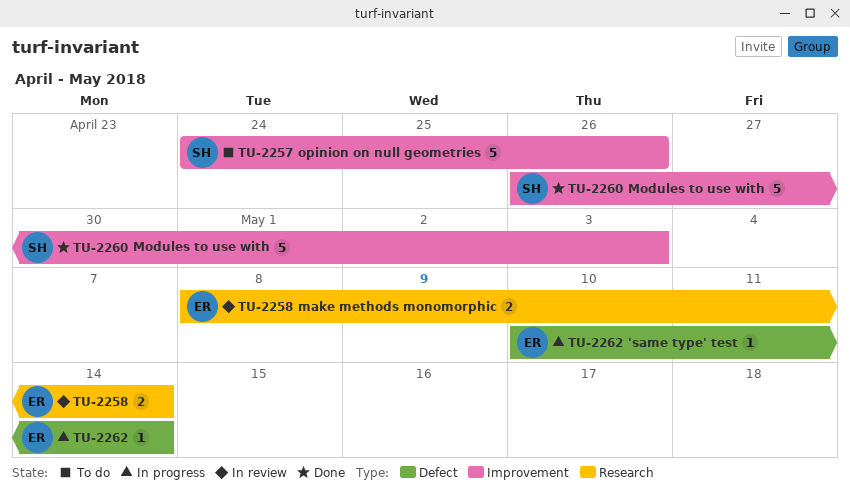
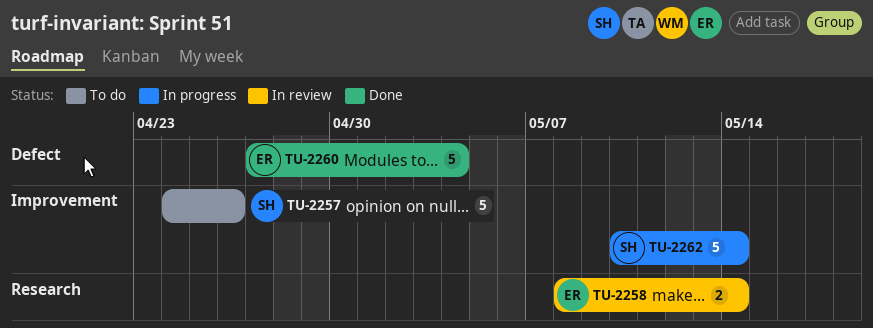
TU-2260, owner: SH -> ER
TU-2260, label: Improvement -> Defect
TU-2260, start: Apr 26 -> Apr 27
TU-2260, due: May 3 -> May 4
TU-2262, owner: ER -> SH
TU-2262, label: Defect -> Improvement
TU-2262, estimate: 1 -> 5

